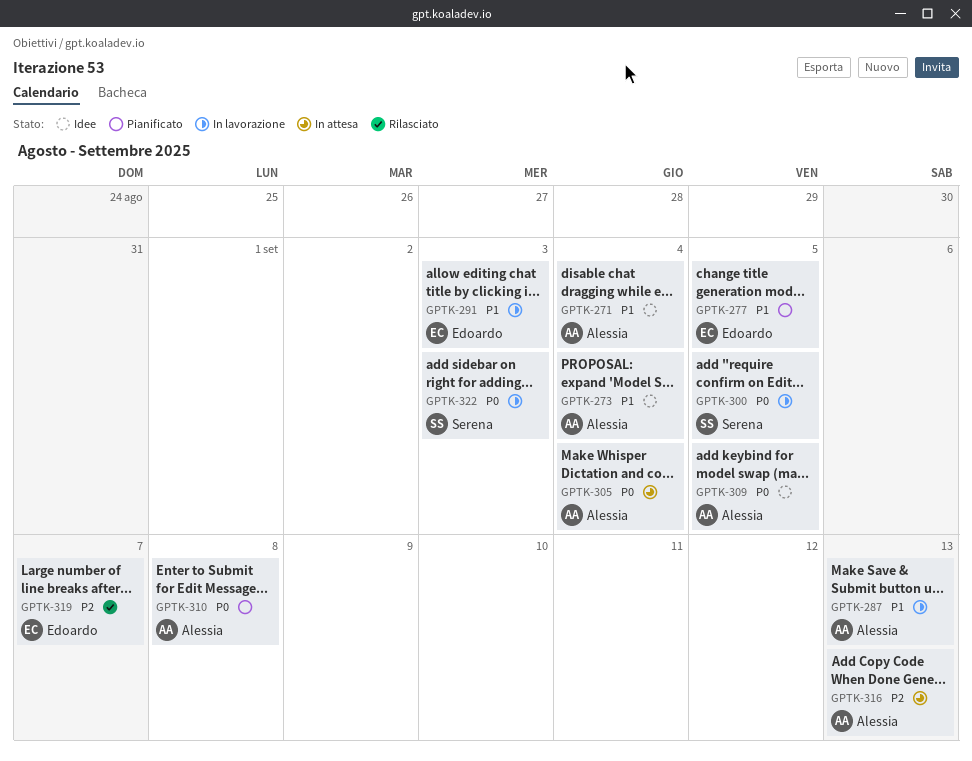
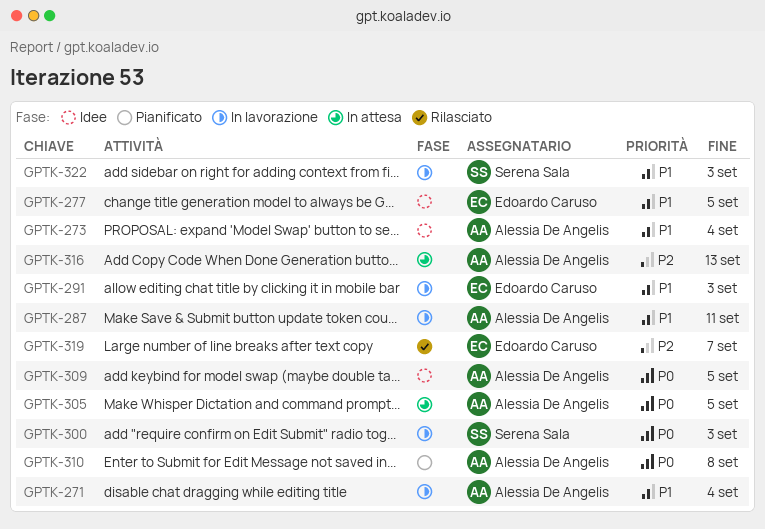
GPTK-271, status: Idee -> In lavorazione
GPTK-277, status: Pianificato -> Idee
GPTK-287, due: Sep 13 -> Sep 11
GPTK-300, due: Sep 5 -> Sep 3
GPTK-305, due: Sep 4 -> Sep 5
GPTK-322, priority: P0 -> P1

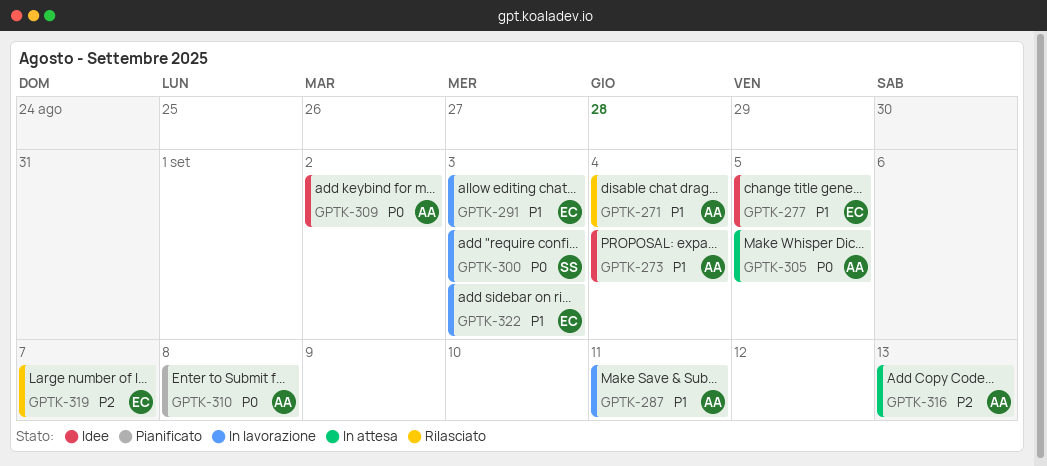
GPTK-271, status: In lavorazione -> Rilasciato
GPTK-309, due: Sep 5 -> Sep 2
GPTK-322, owner: Serena Sala -> Edoardo Caruso

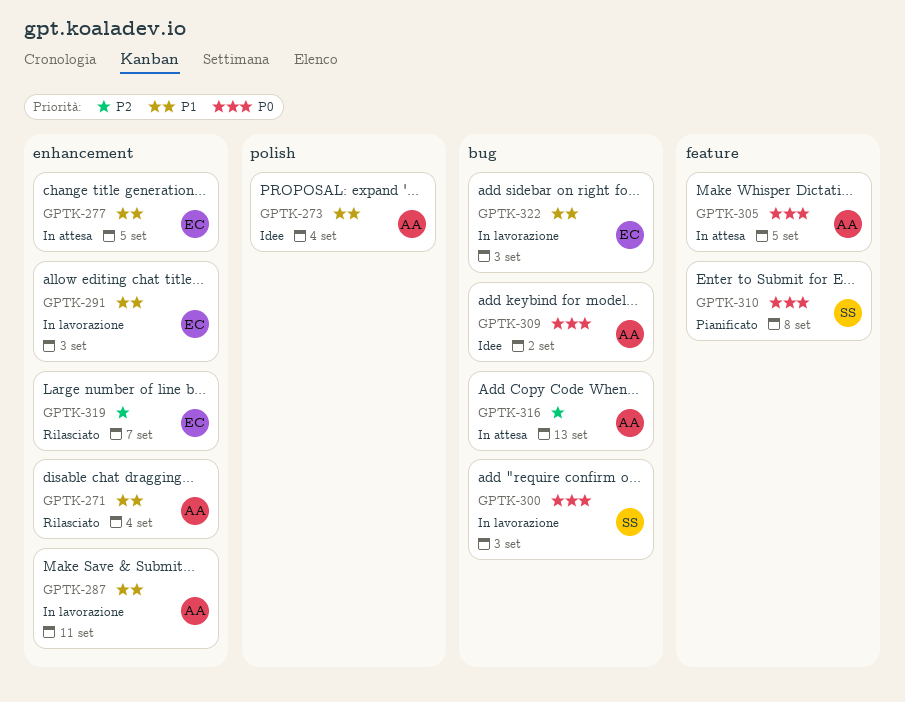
GPTK-277, status: Idee -> In attesa
GPTK-310, owner: AA -> SS

